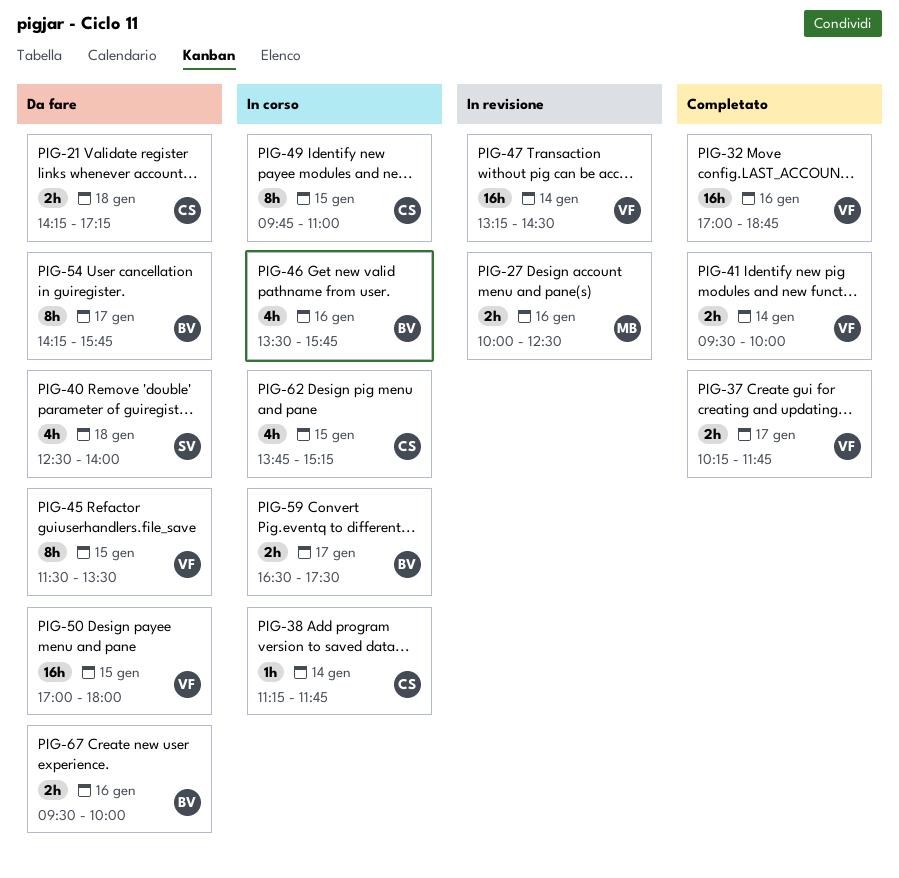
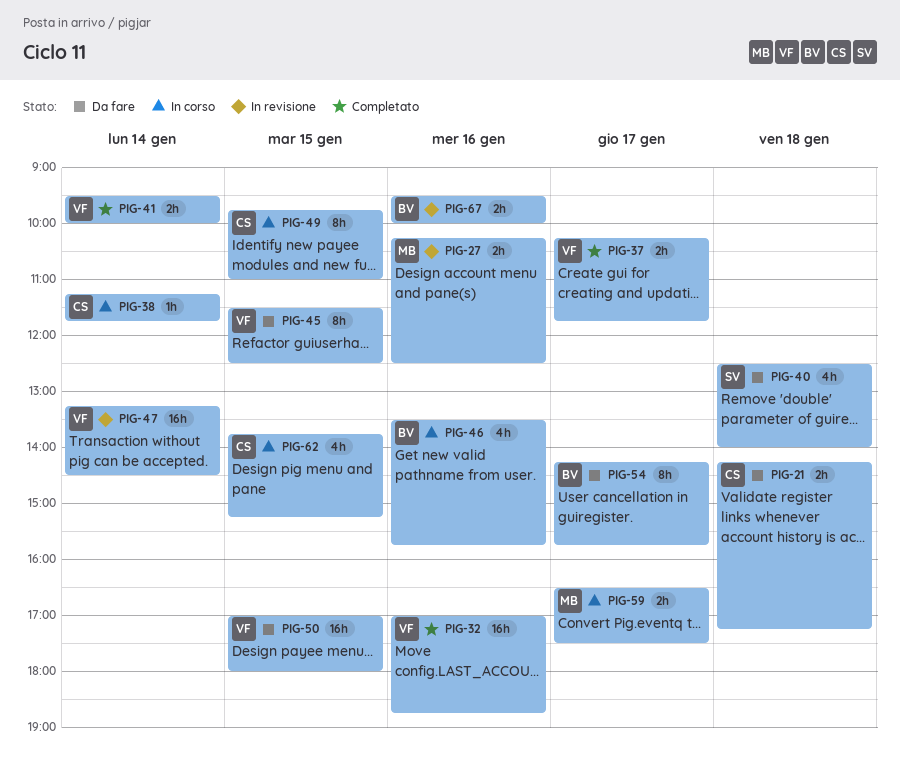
PIG-27, begins: 10:00 -> 10:15
PIG-45, ends: 13:30 -> 12:30
PIG-59, owner: BV -> MB
PIG-67, status: Da fare -> In revisione

